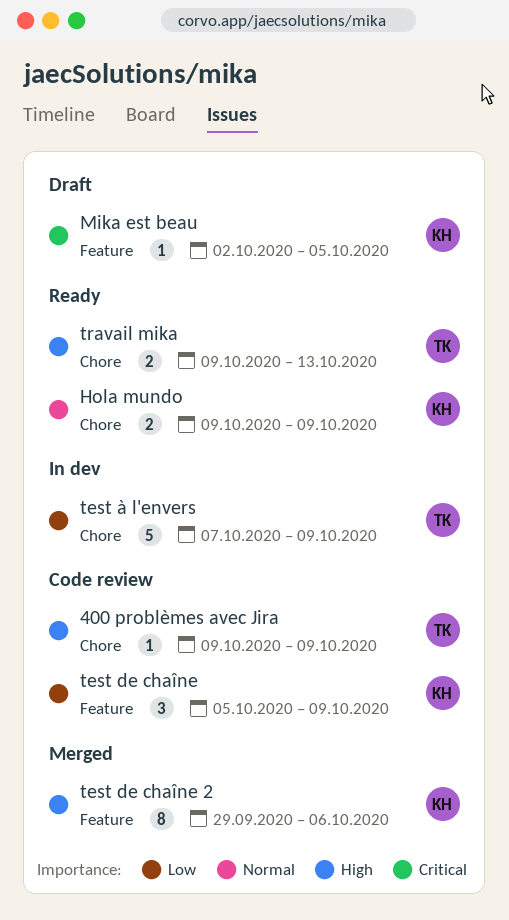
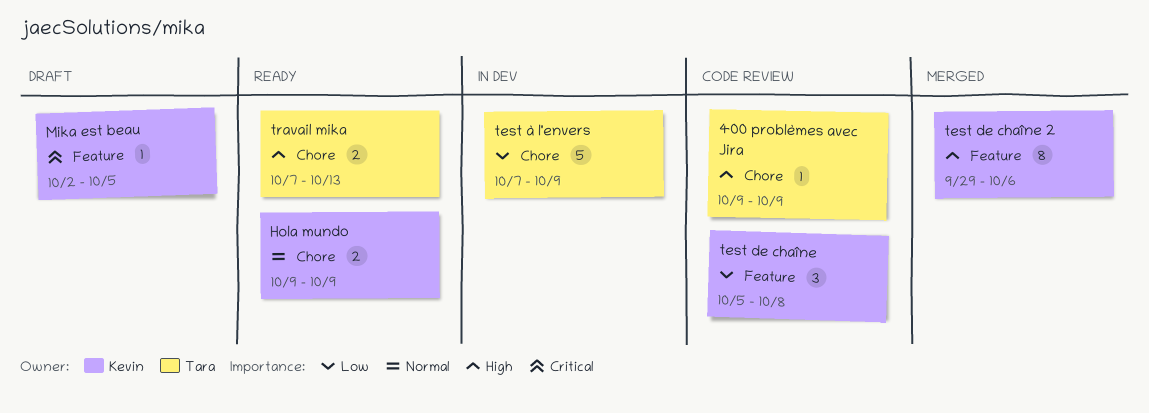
test de chaîne, due: Oct 9 -> Oct 8
travail mika, start: Oct 9 -> Oct 7

